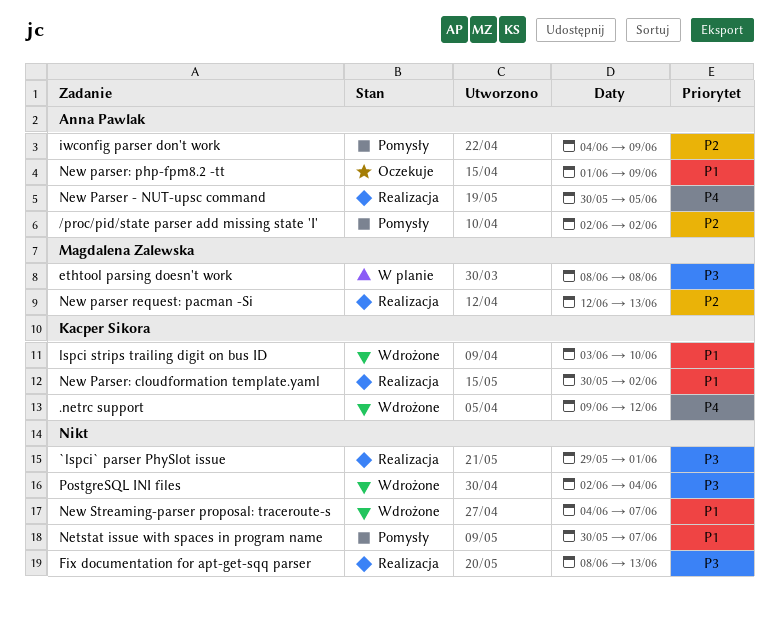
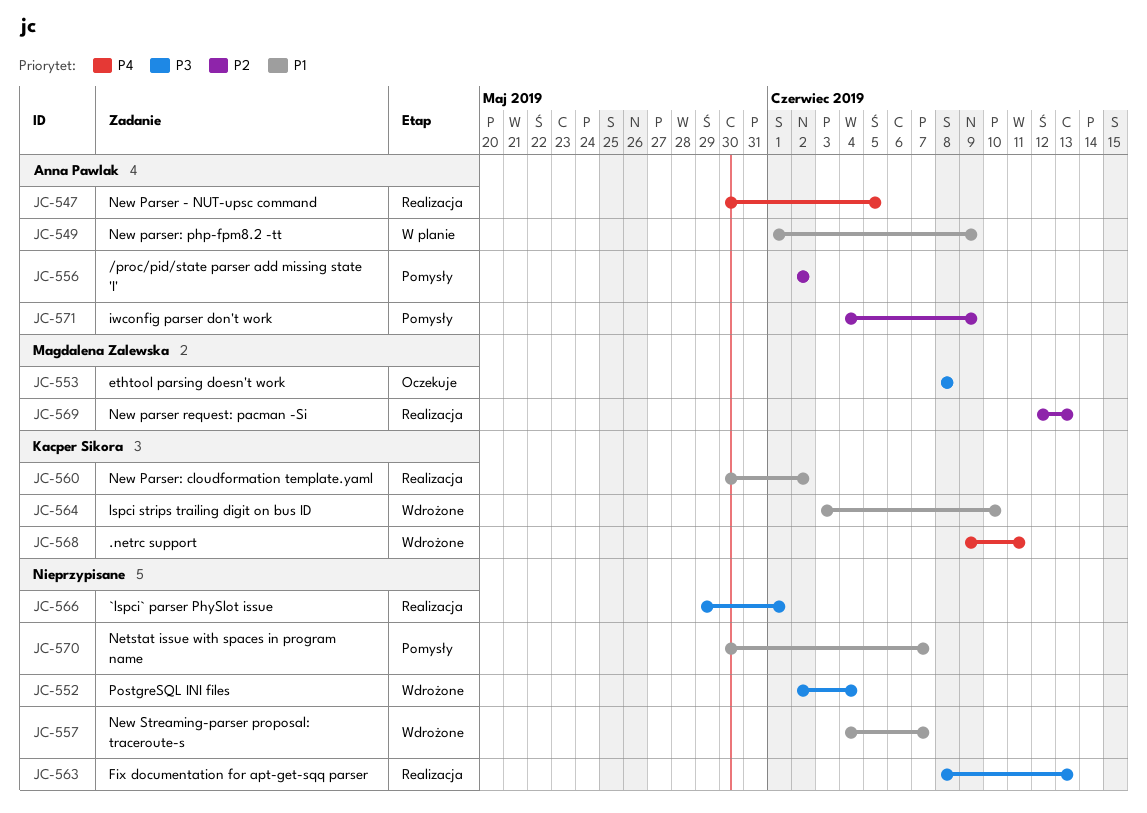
.netrc support, due: Jun 12 -> Jun 11
ethtool parsing doesn't work, status: W planie -> Oczekuje
New parser: php-fpm8.2 -tt, status: Oczekuje -> W planie

